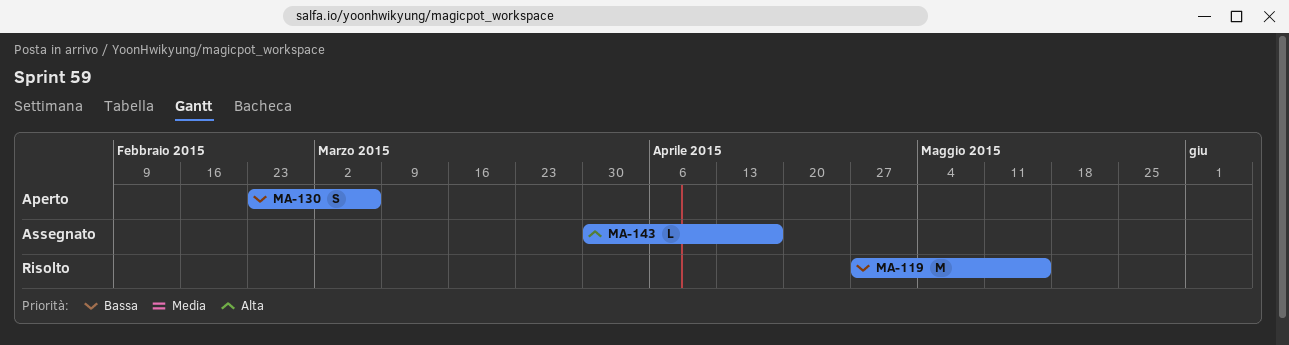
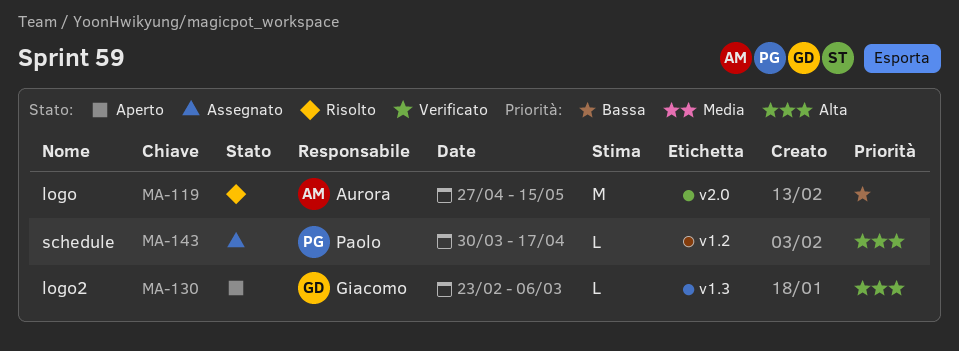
MA-130, priority: Bassa -> Alta
MA-130, estimate: S -> L

